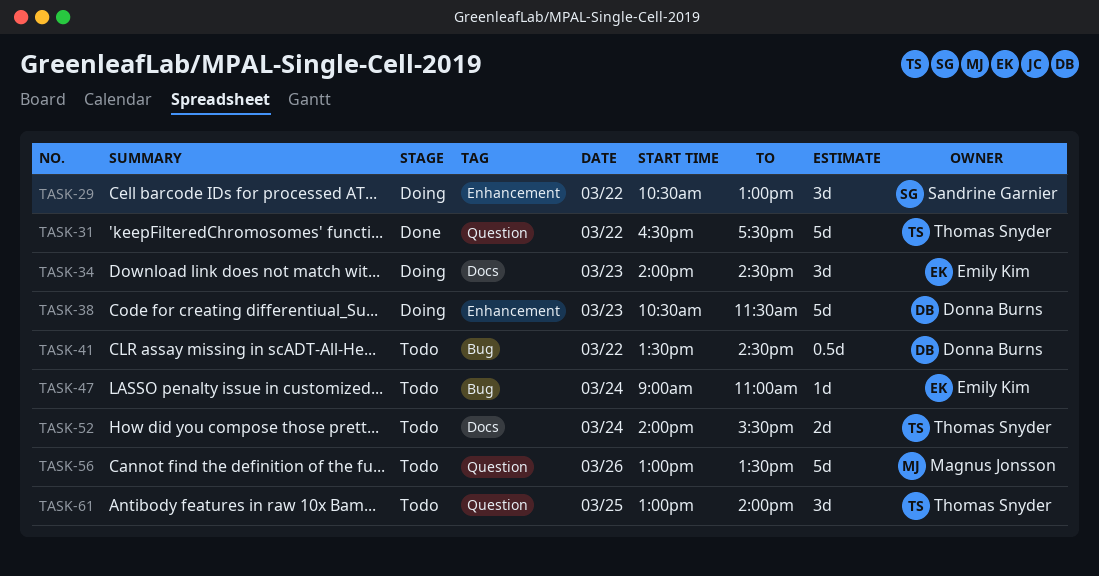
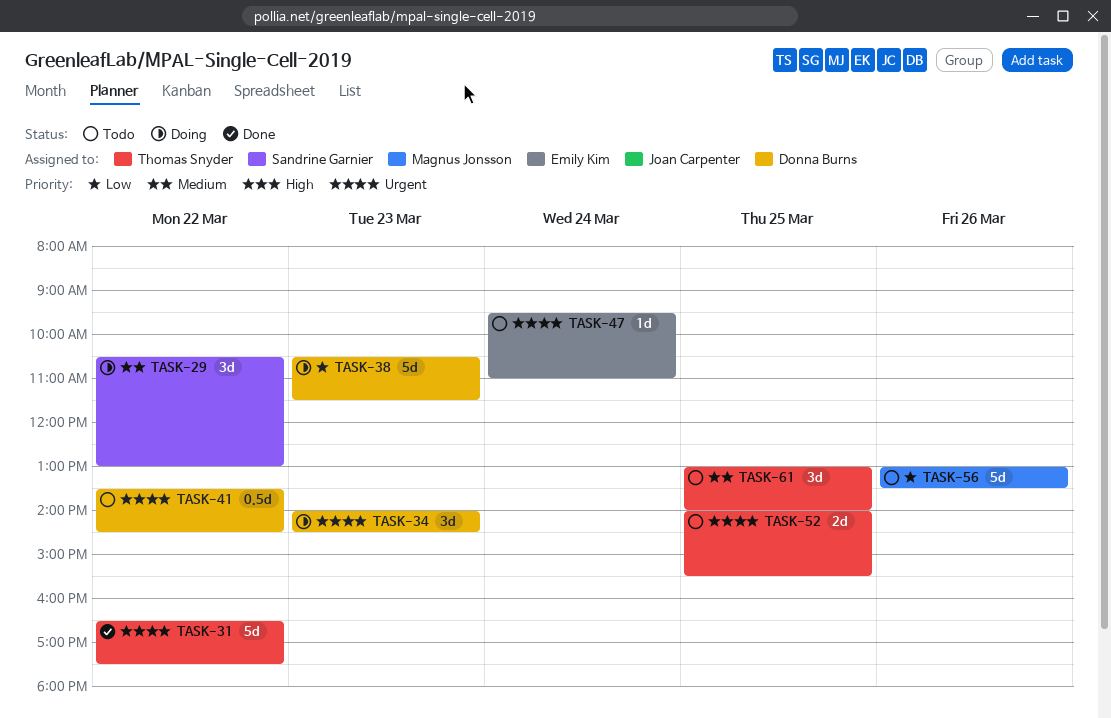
TASK-34, owner: Emily Kim -> Donna Burns
TASK-47, begins: 09:00 -> 09:30
TASK-52, day: Mar 24 -> Mar 25

